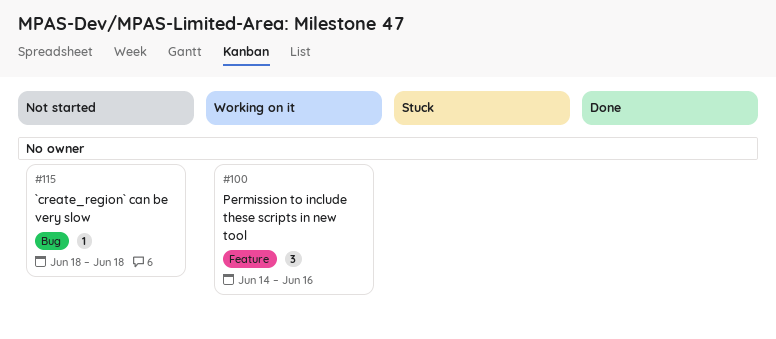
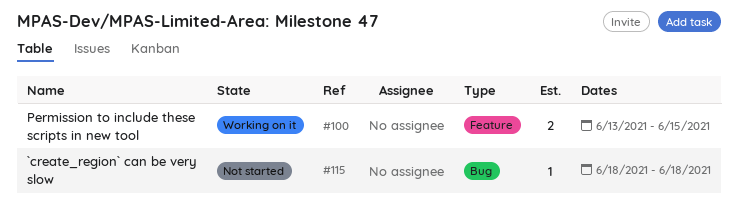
#100, estimate: 3 -> 2
#100, start: Jun 14 -> Jun 13
#100, due: Jun 16 -> Jun 15

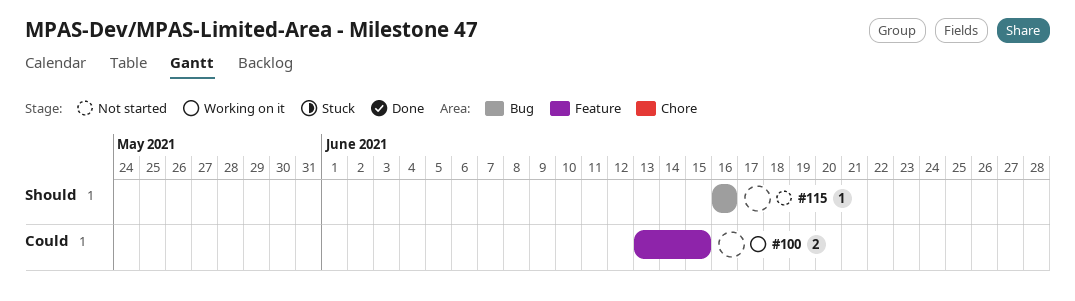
#115, start: Jun 18 -> Jun 16
#115, due: Jun 18 -> Jun 16

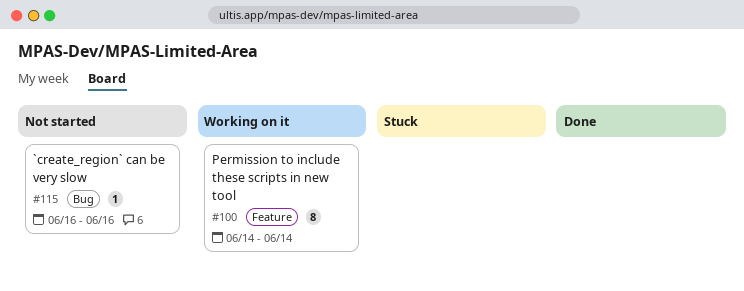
#100, estimate: 2 -> 8
#100, start: Jun 13 -> Jun 14
#100, due: Jun 15 -> Jun 14

